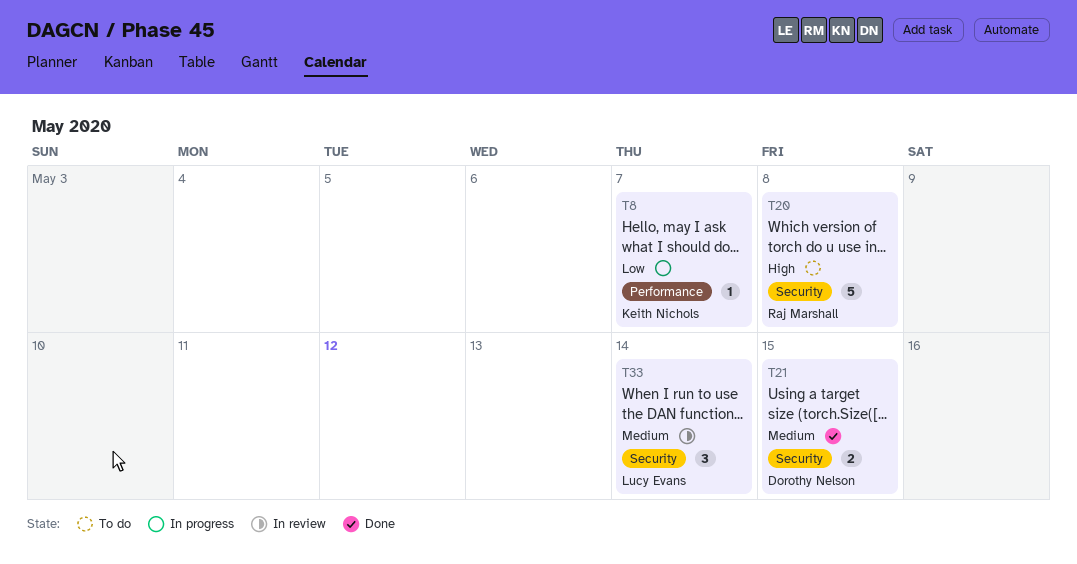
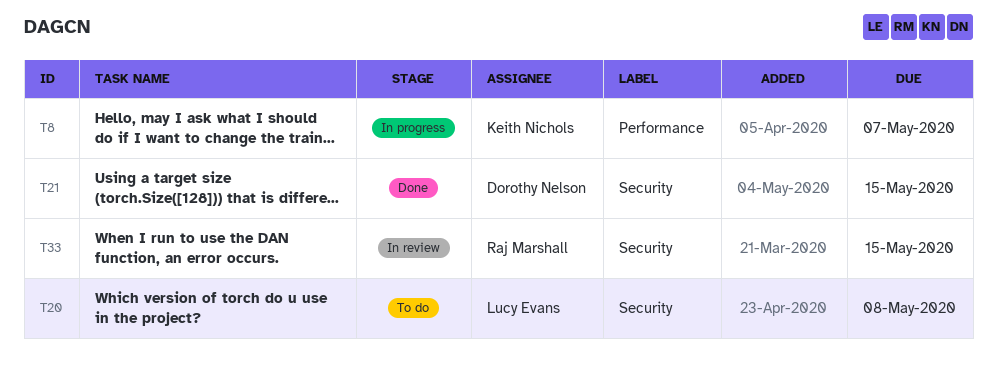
T20, owner: Raj Marshall -> Lucy Evans
T33, owner: Lucy Evans -> Raj Marshall
T33, due: May 14 -> May 15

